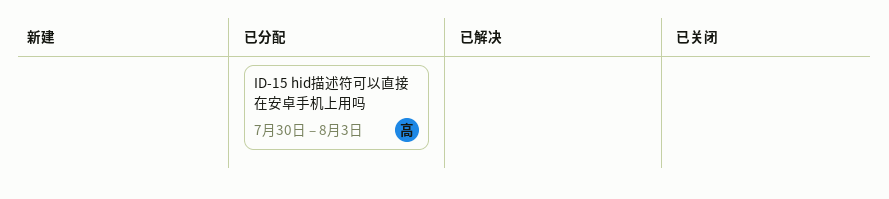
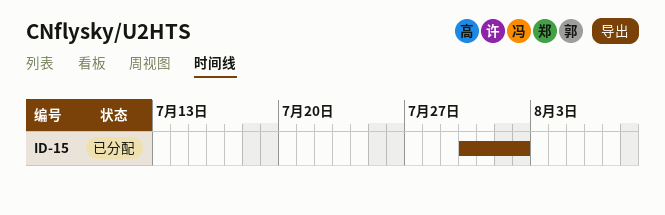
ID-15, due: Aug 3 -> Aug 2

